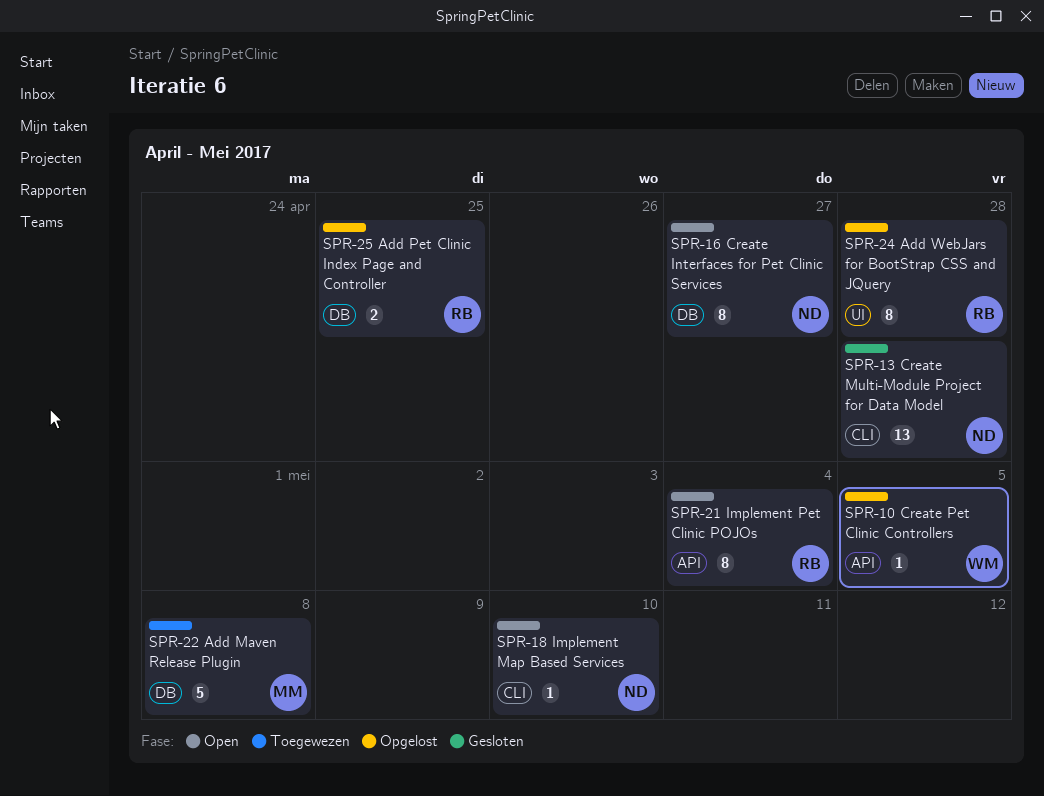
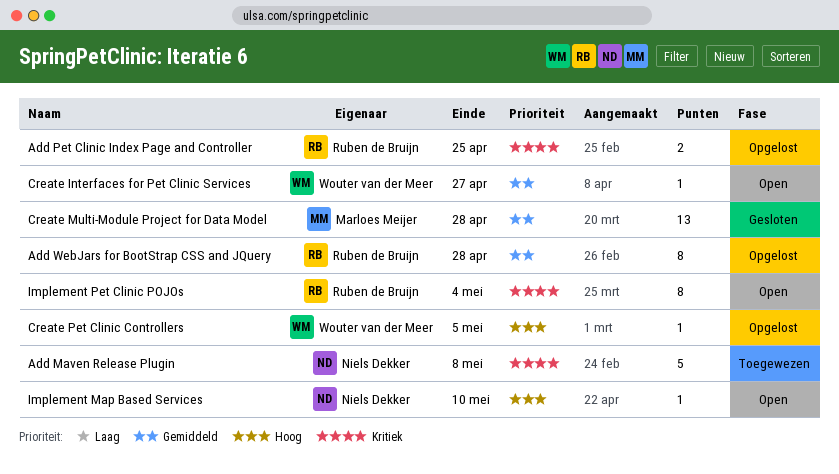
Add Maven Release Plugin, owner: Marloes Meijer -> Niels Dekker
Create Interfaces for Pet Clinic Services, owner: Niels Dekker -> Wouter van der Meer
Create Interfaces for Pet Clinic Services, estimate: 8 -> 1
Create Multi-Module Project for Data Model, owner: Niels Dekker -> Marloes Meijer

